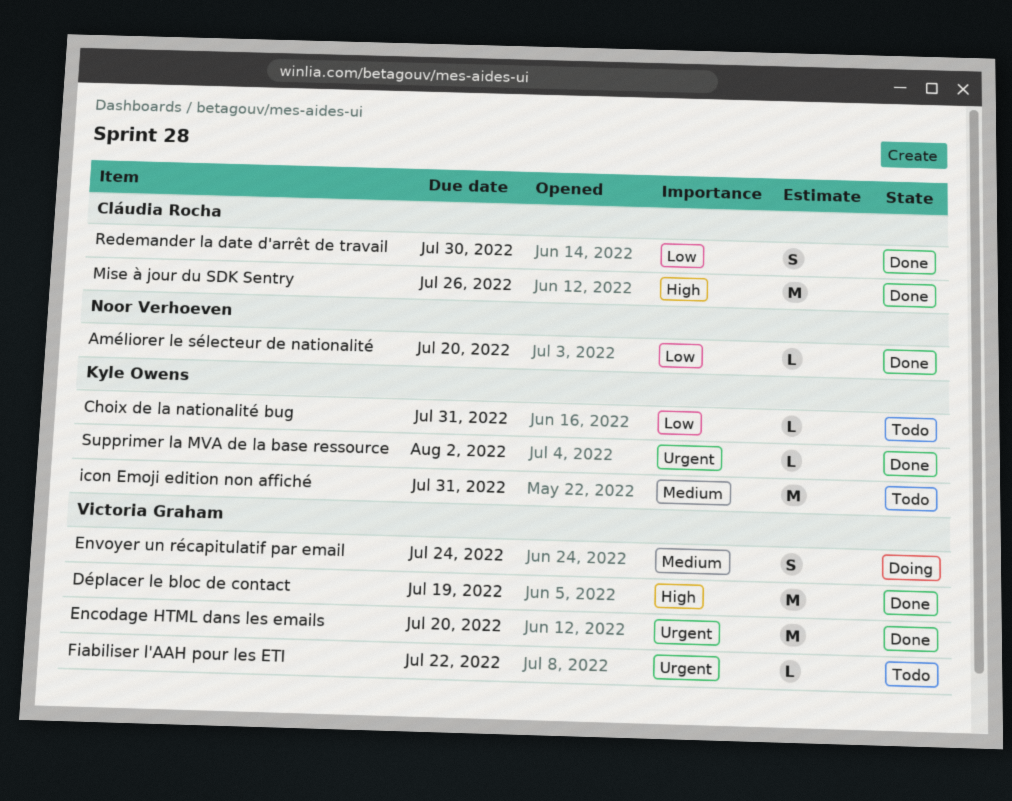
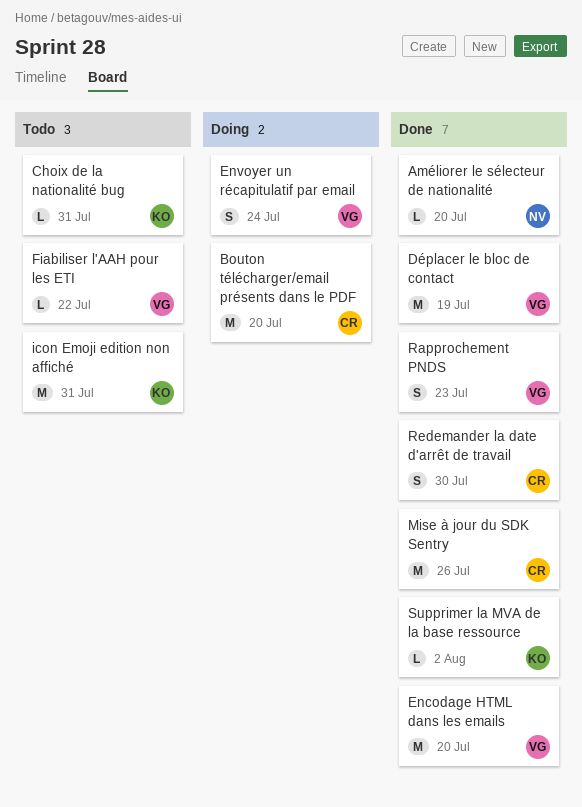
Bouton télécharger/email présents dans le PDF: none -> present
Rapprochement PNDS: none -> present

